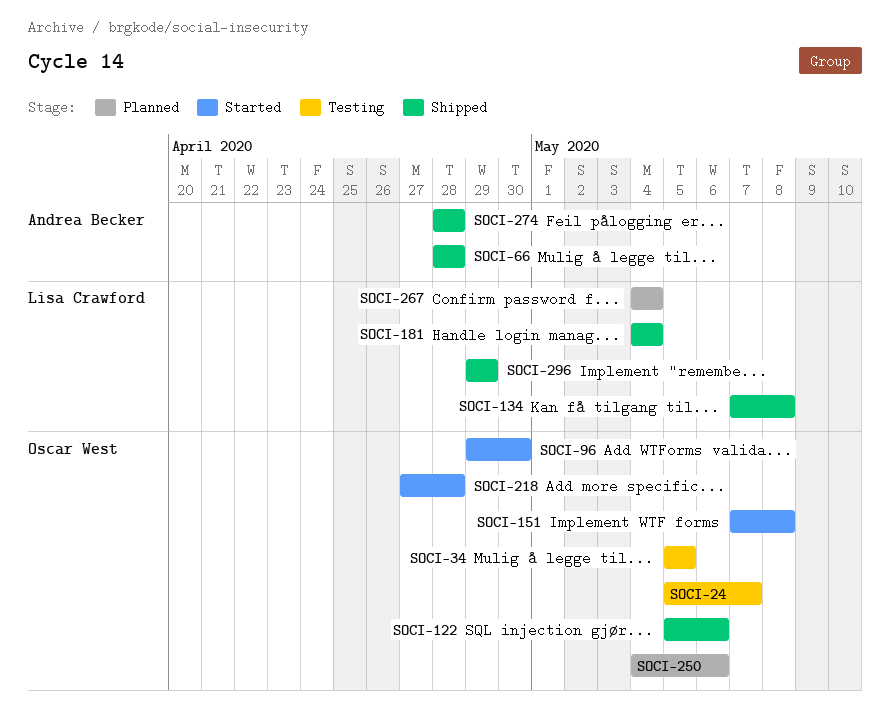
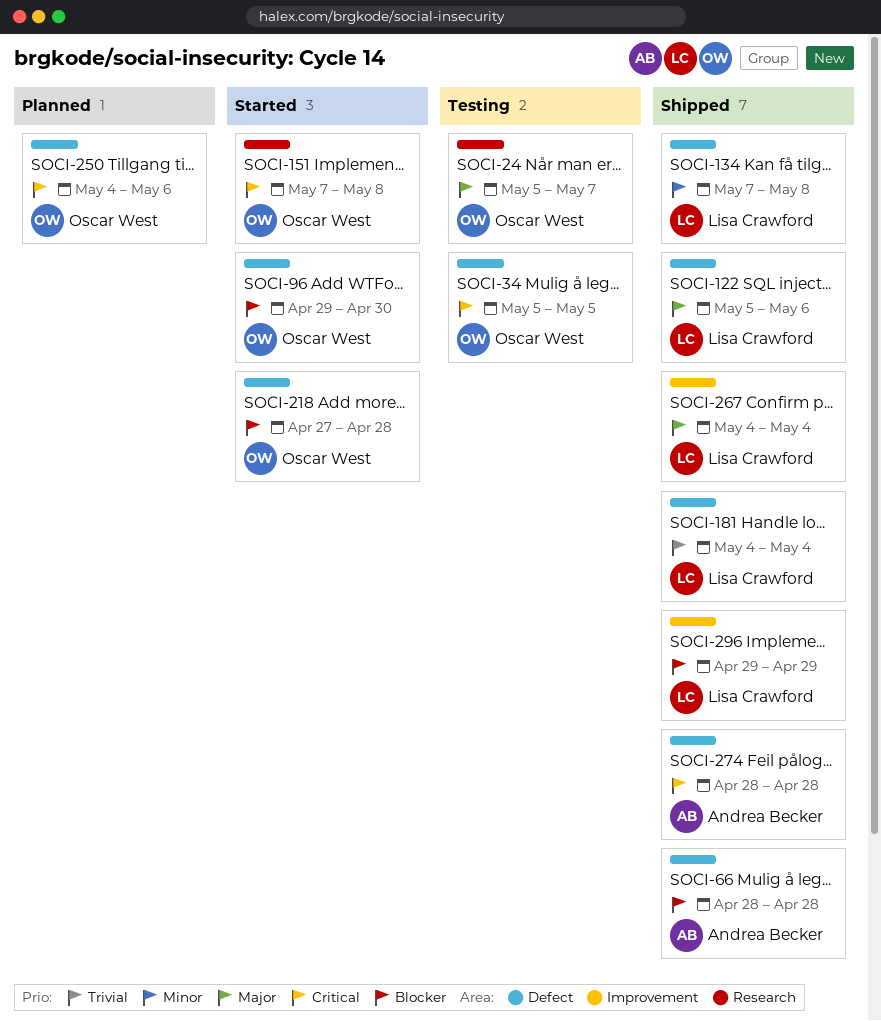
SOCI-122, owner: Oscar West -> Lisa Crawford
SOCI-267, status: Planned -> Shipped

